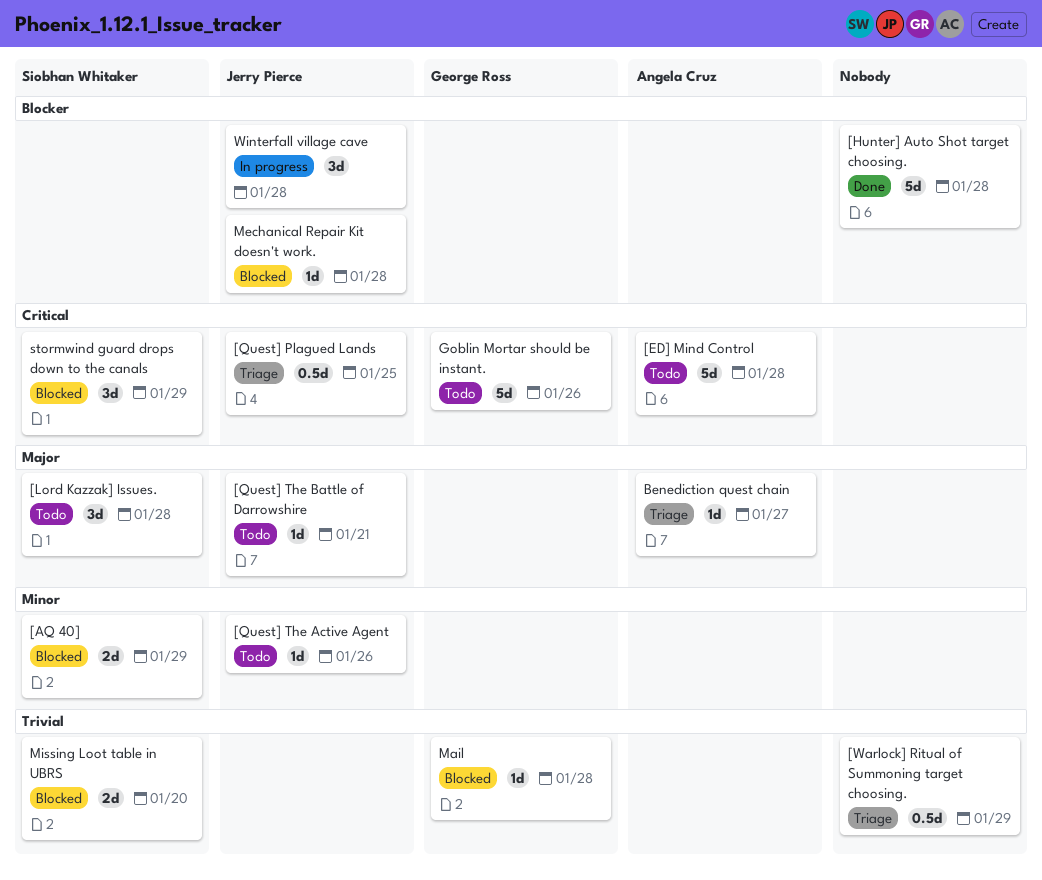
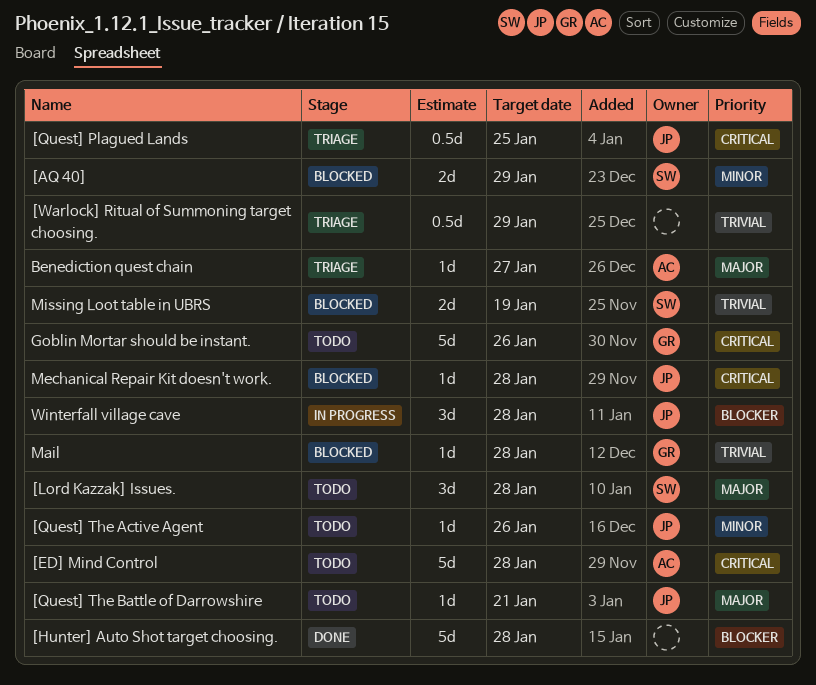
Mechanical Repair Kit doesn't work., priority: Blocker -> Critical
Missing Loot table in UBRS, due: Jan 20 -> Jan 19
stormwind guard drops down to the canals: present -> none

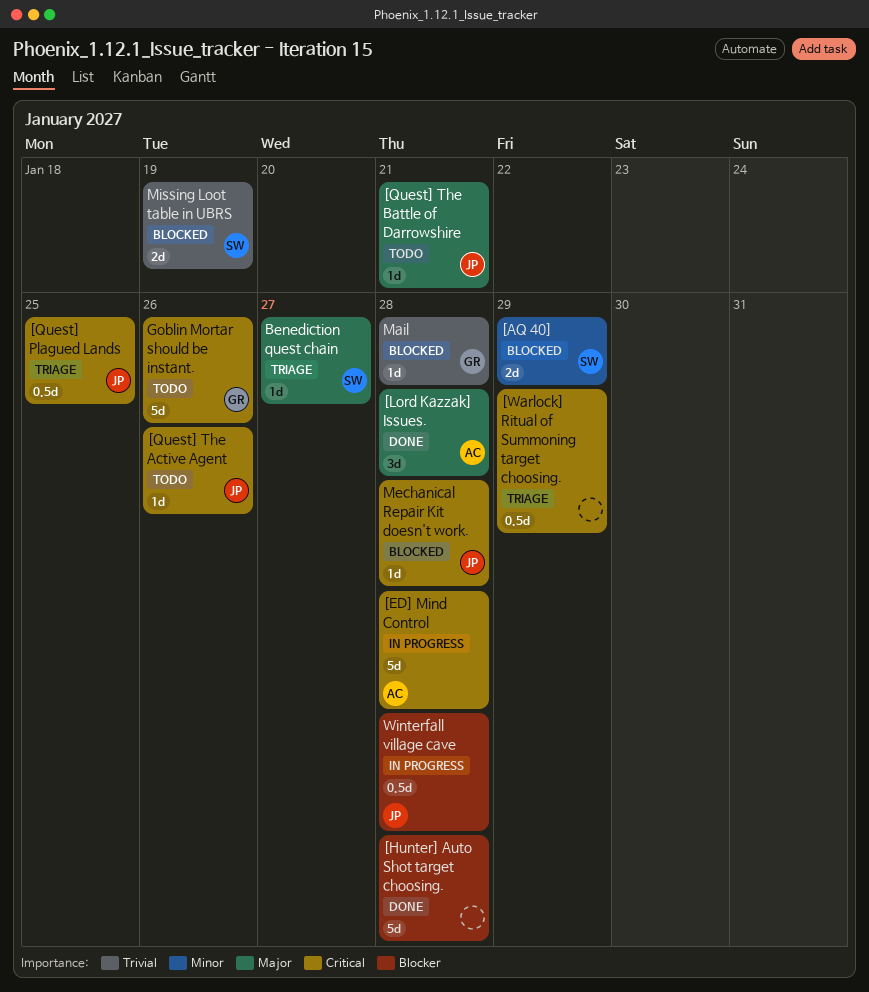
[ED] Mind Control, status: Todo -> In progress
[Lord Kazzak] Issues., status: Todo -> Done
[Lord Kazzak] Issues., owner: SW -> AC
[Quest] The Active Agent, priority: Minor -> Critical
[Warlock] Ritual of Summoning target choosing., priority: Trivial -> Critical
Benediction quest chain, owner: AC -> SW
Winterfall village cave, estimate: 3d -> 0.5d

